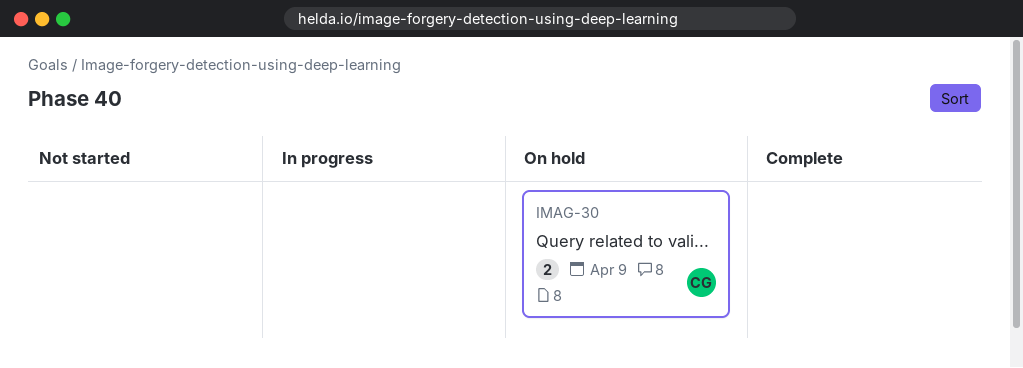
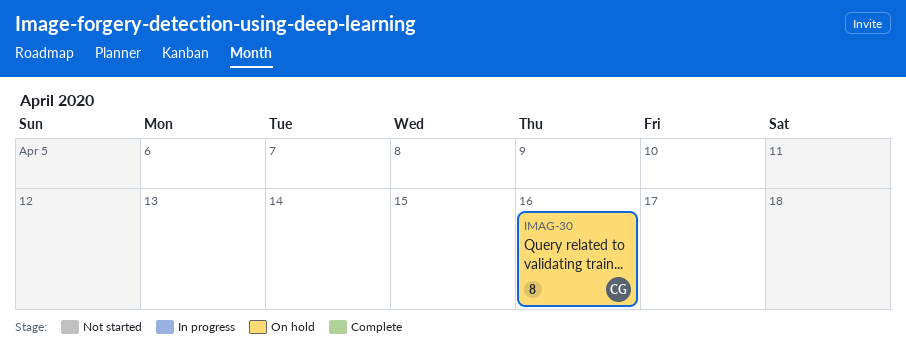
IMAG-30, estimate: 2 -> 8
IMAG-30, due: Apr 9 -> Apr 16

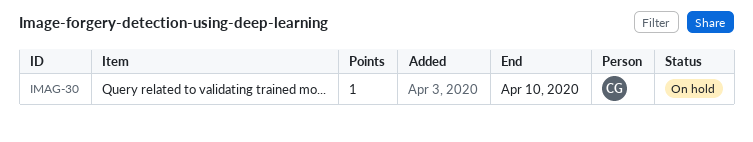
IMAG-30, estimate: 8 -> 1
IMAG-30, due: Apr 16 -> Apr 10

